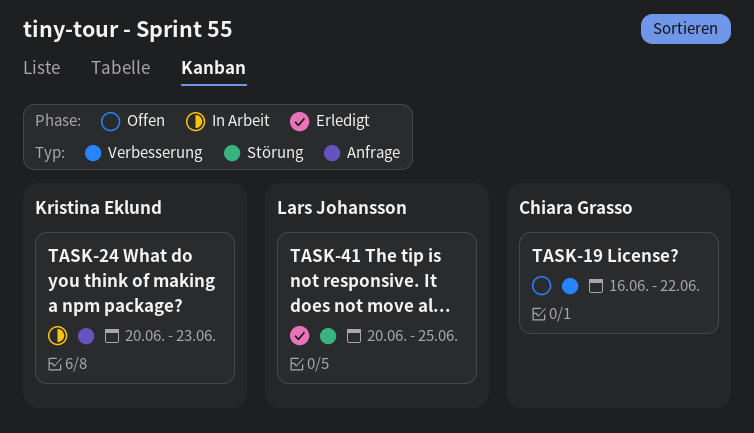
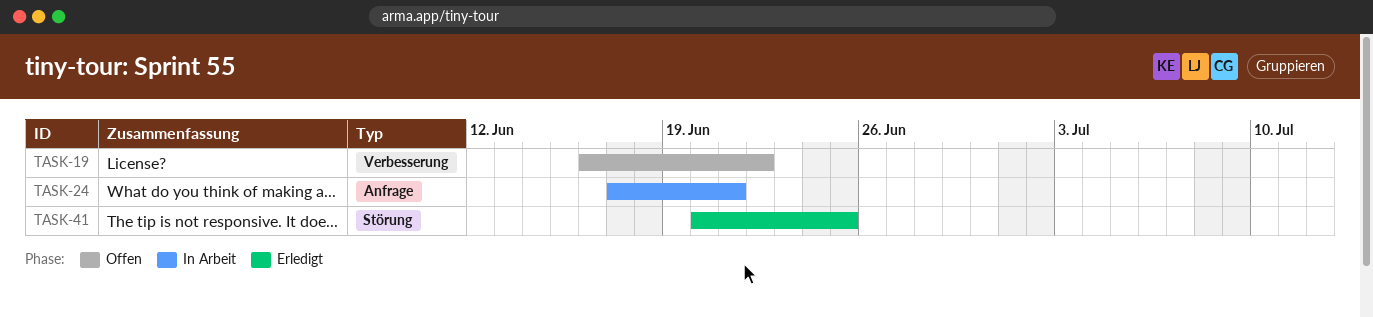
TASK-24, start: Jun 20 -> Jun 17
TASK-24, due: Jun 23 -> Jun 21

